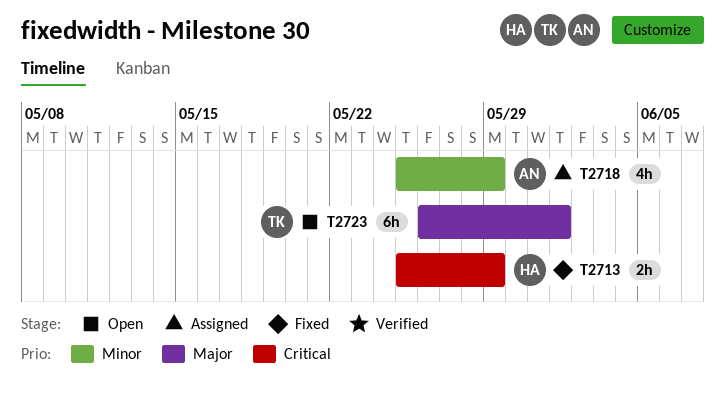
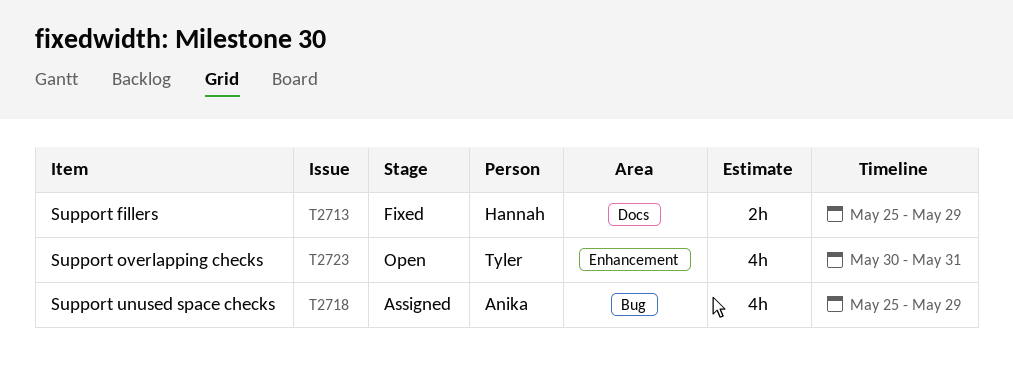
T2723, estimate: 6h -> 4h
T2723, start: May 26 -> May 30
T2723, due: Jun 1 -> May 31

